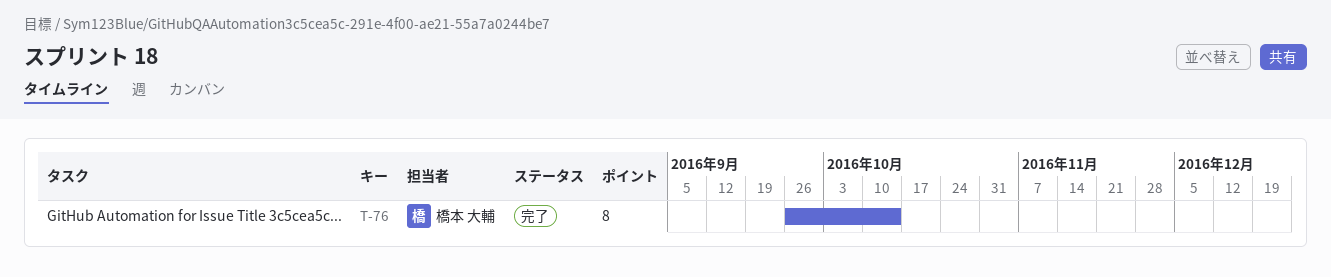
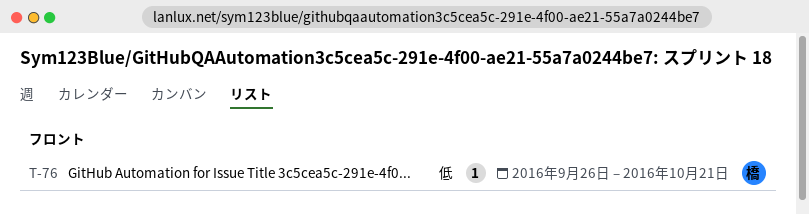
T-76, estimate: 8 -> 1
T-76, due: Oct 14 -> Oct 21

